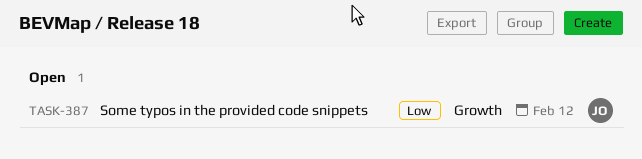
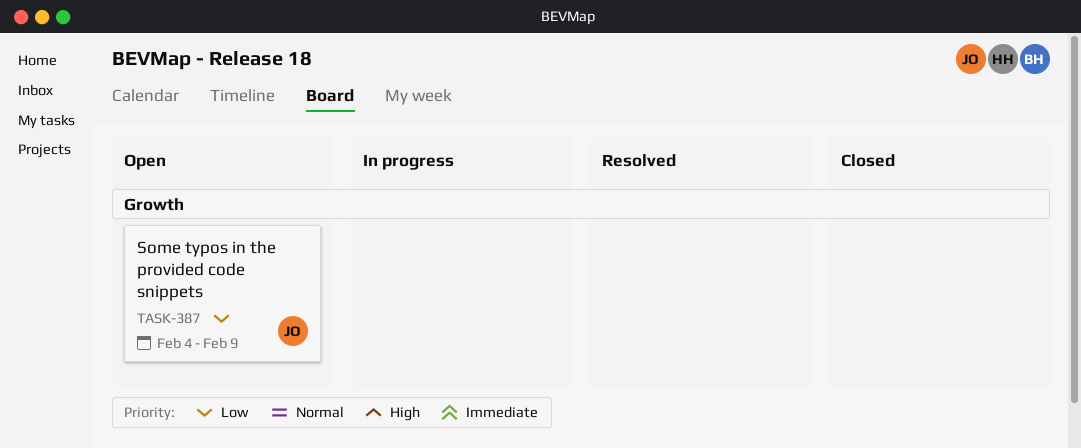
TASK-387, due: Feb 12 -> Feb 9

